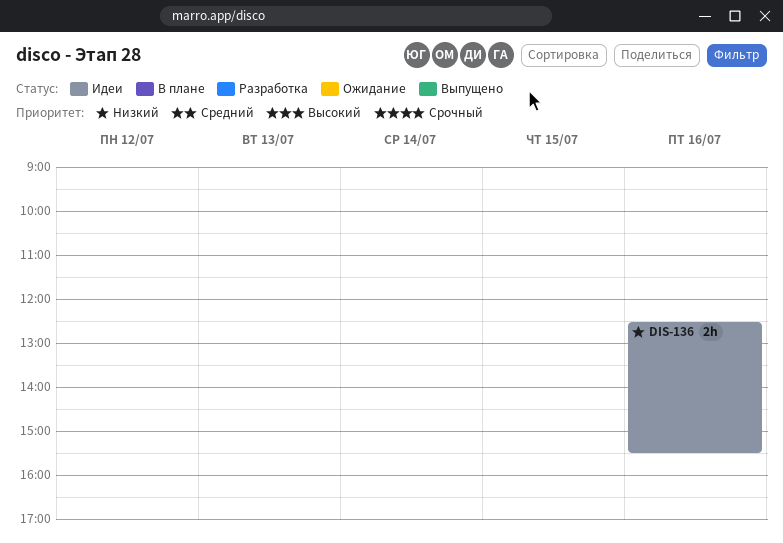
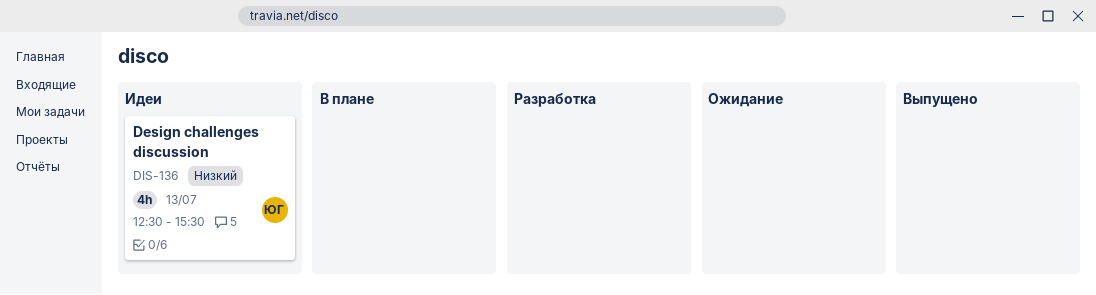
DIS-136, estimate: 2h -> 4h
DIS-136, day: Jul 16 -> Jul 13

